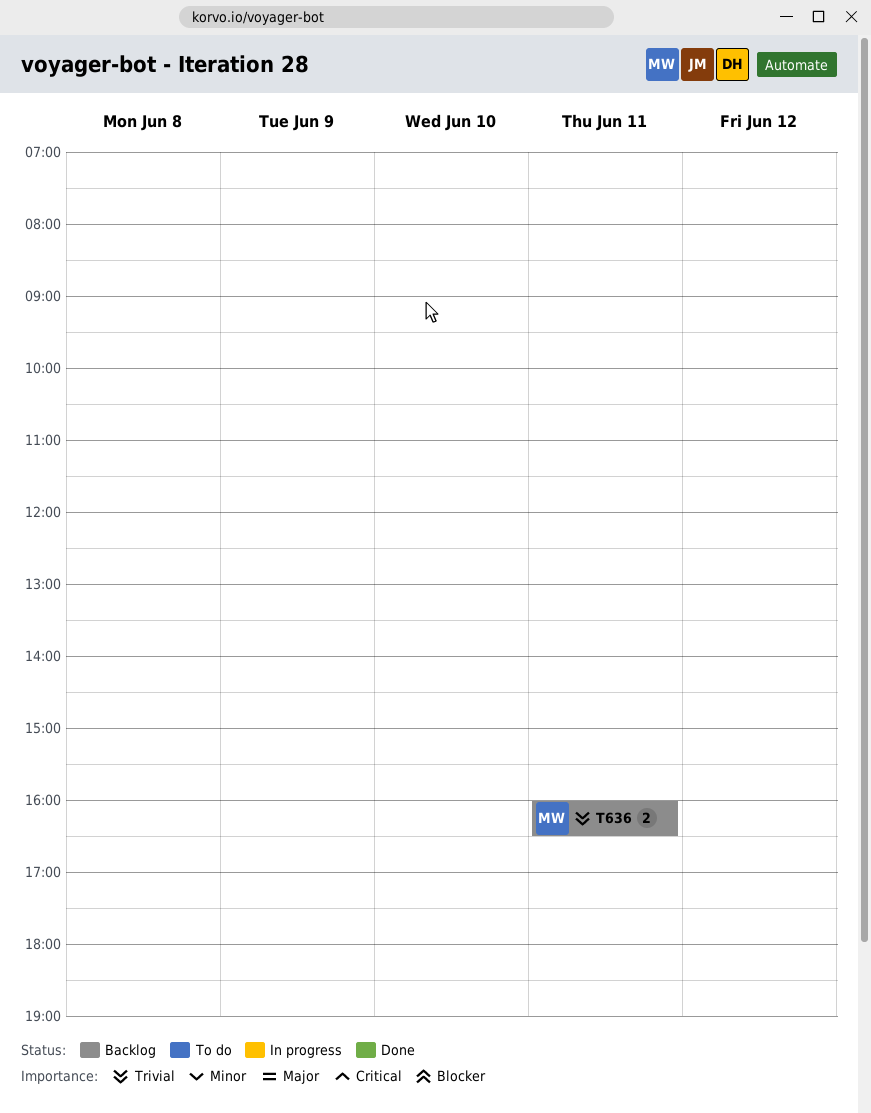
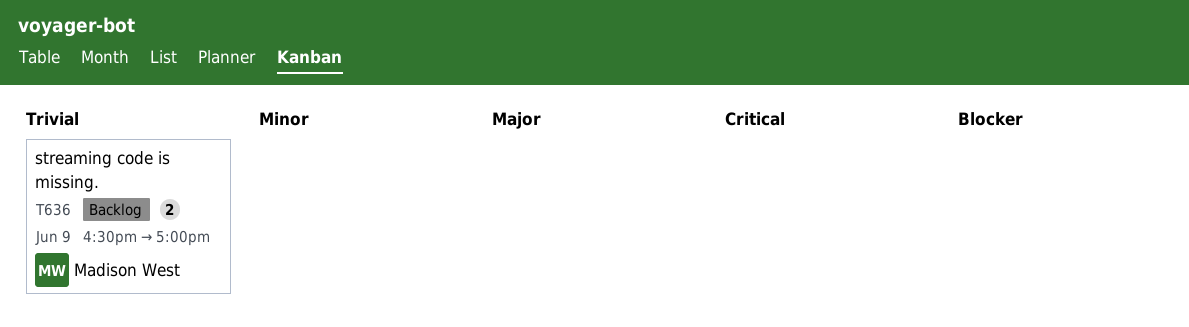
T636, day: Jun 11 -> Jun 9
T636, begins: 16:00 -> 16:30
T636, ends: 16:30 -> 17:00

